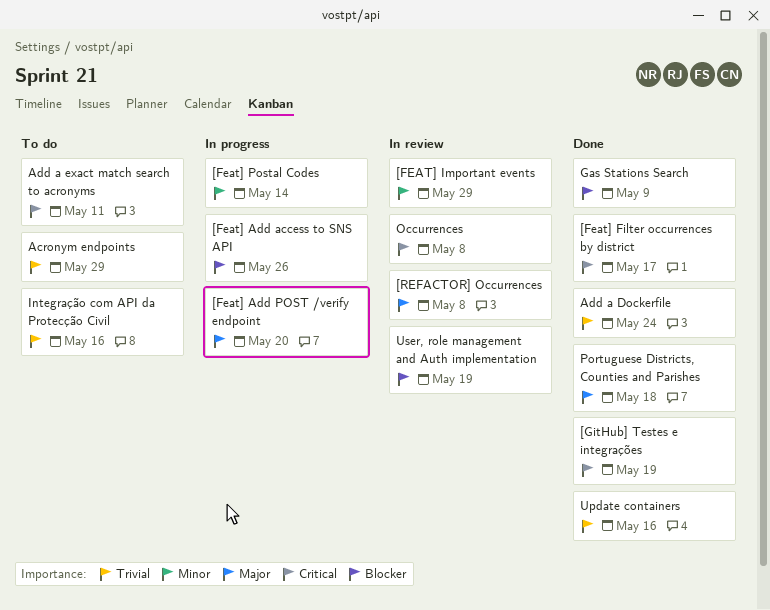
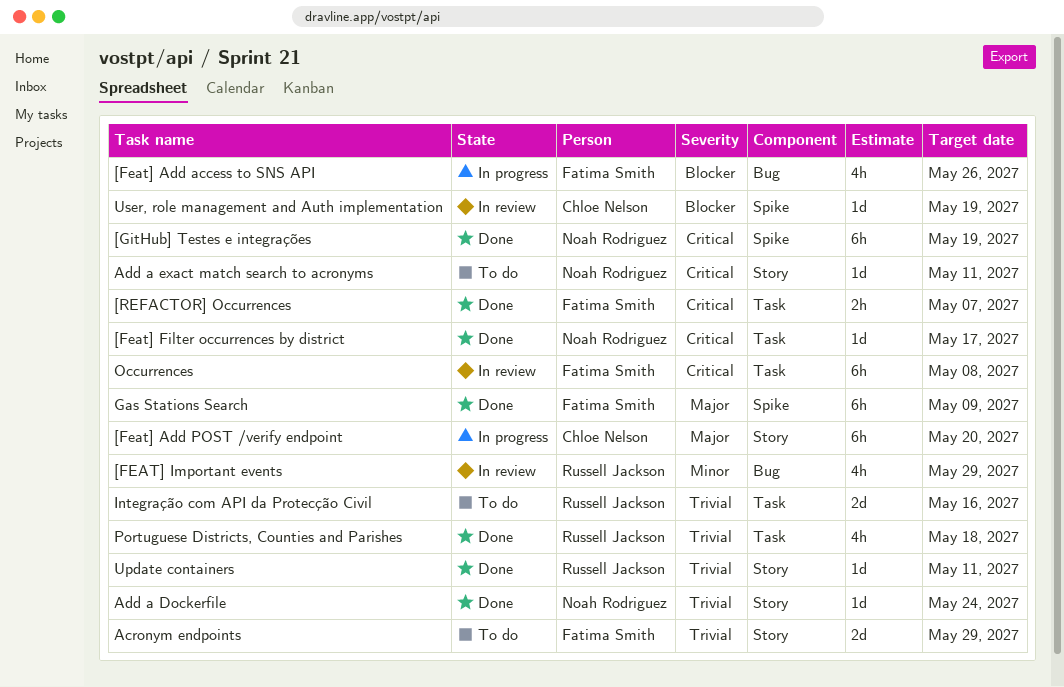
[Feat] Postal Codes: present -> none
[REFACTOR] Occurrences, status: In review -> Done
[REFACTOR] Occurrences, priority: Major -> Critical
[REFACTOR] Occurrences, due: May 8 -> May 7
Gas Stations Search, priority: Blocker -> Major
Portuguese Districts, Counties and Parishes, priority: Major -> Trivial
Update containers, due: May 16 -> May 11

